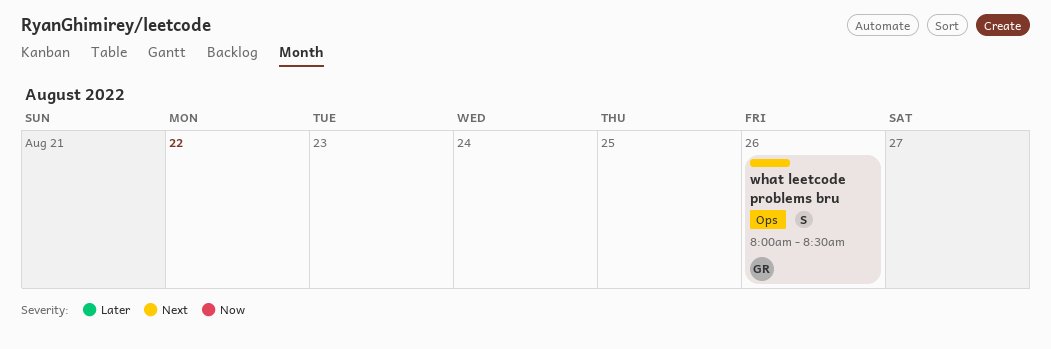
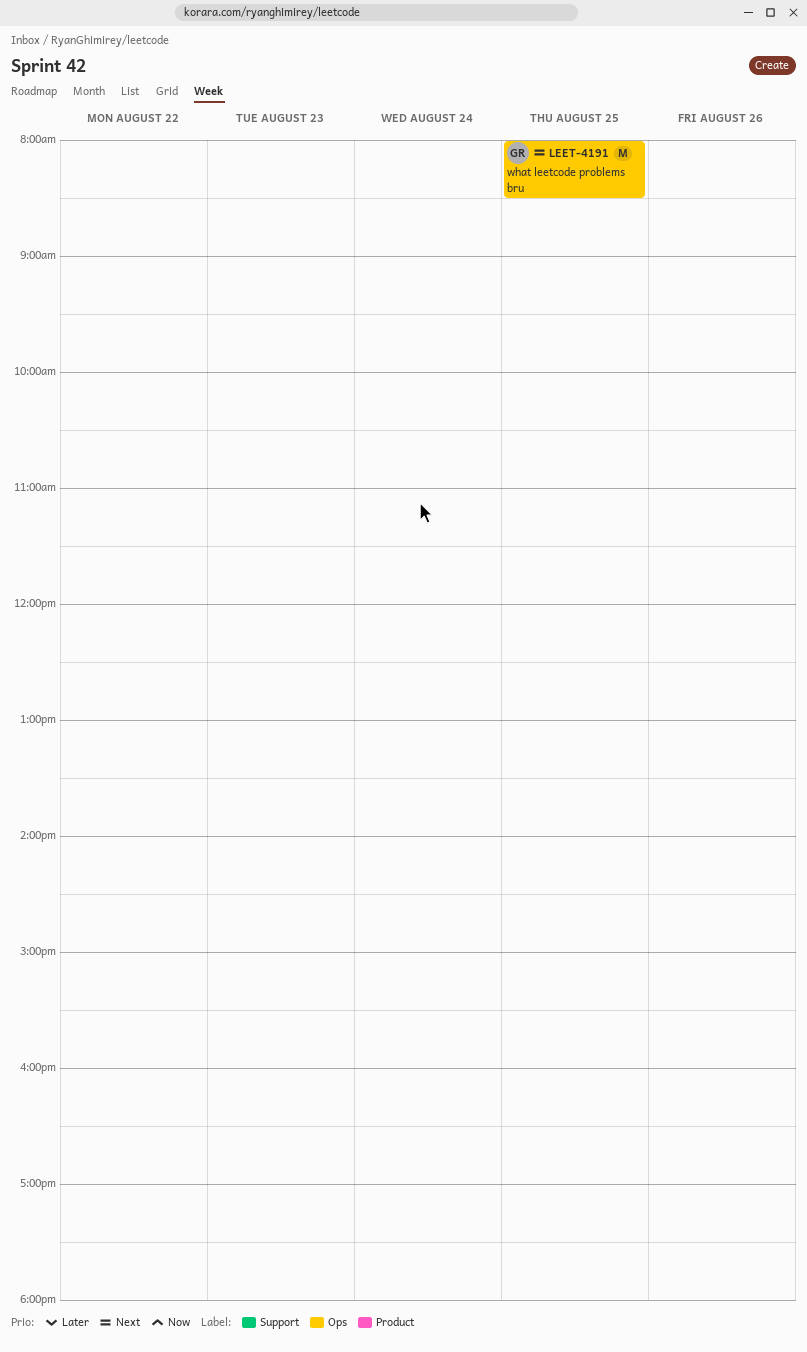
what leetcode problems bru, estimate: S -> M
what leetcode problems bru, day: Aug 26 -> Aug 25

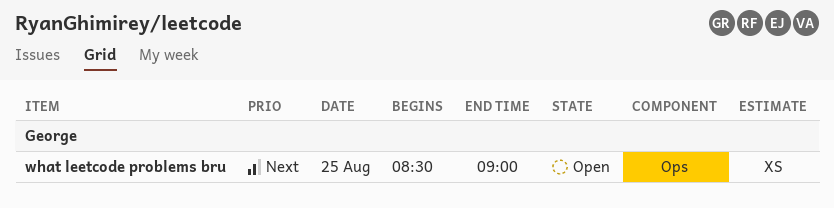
what leetcode problems bru, estimate: M -> XS
what leetcode problems bru, begins: 08:00 -> 08:30
what leetcode problems bru, ends: 08:30 -> 09:00

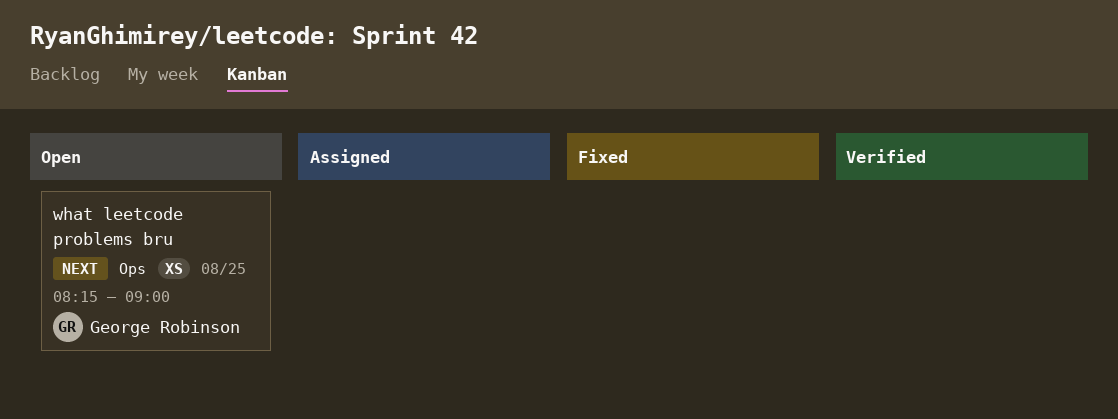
what leetcode problems bru, begins: 08:30 -> 08:15

